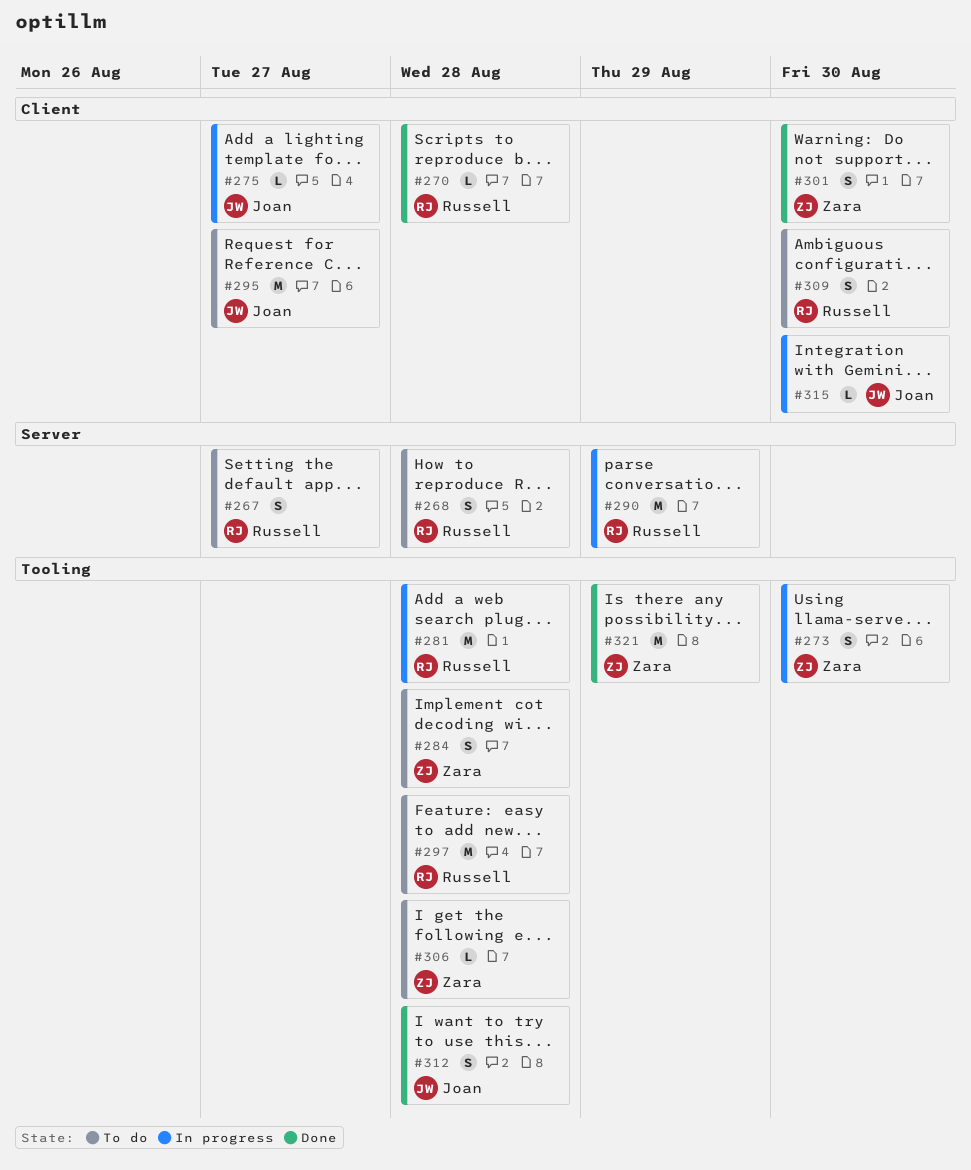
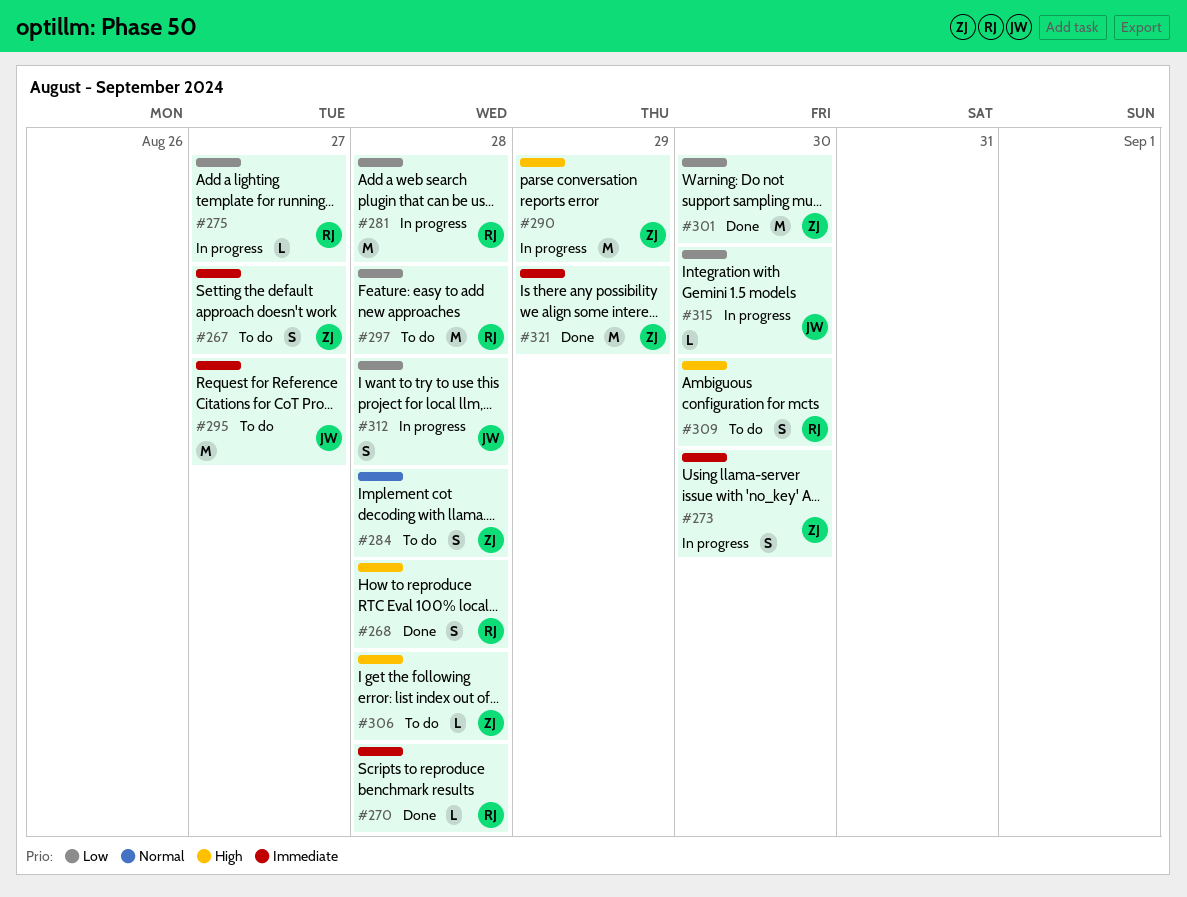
#267, owner: Russell -> Zara
#268, status: To do -> Done
#275, owner: Joan -> Russell
#290, owner: Russell -> Zara
#301, estimate: S -> M
#312, status: Done -> In progress

